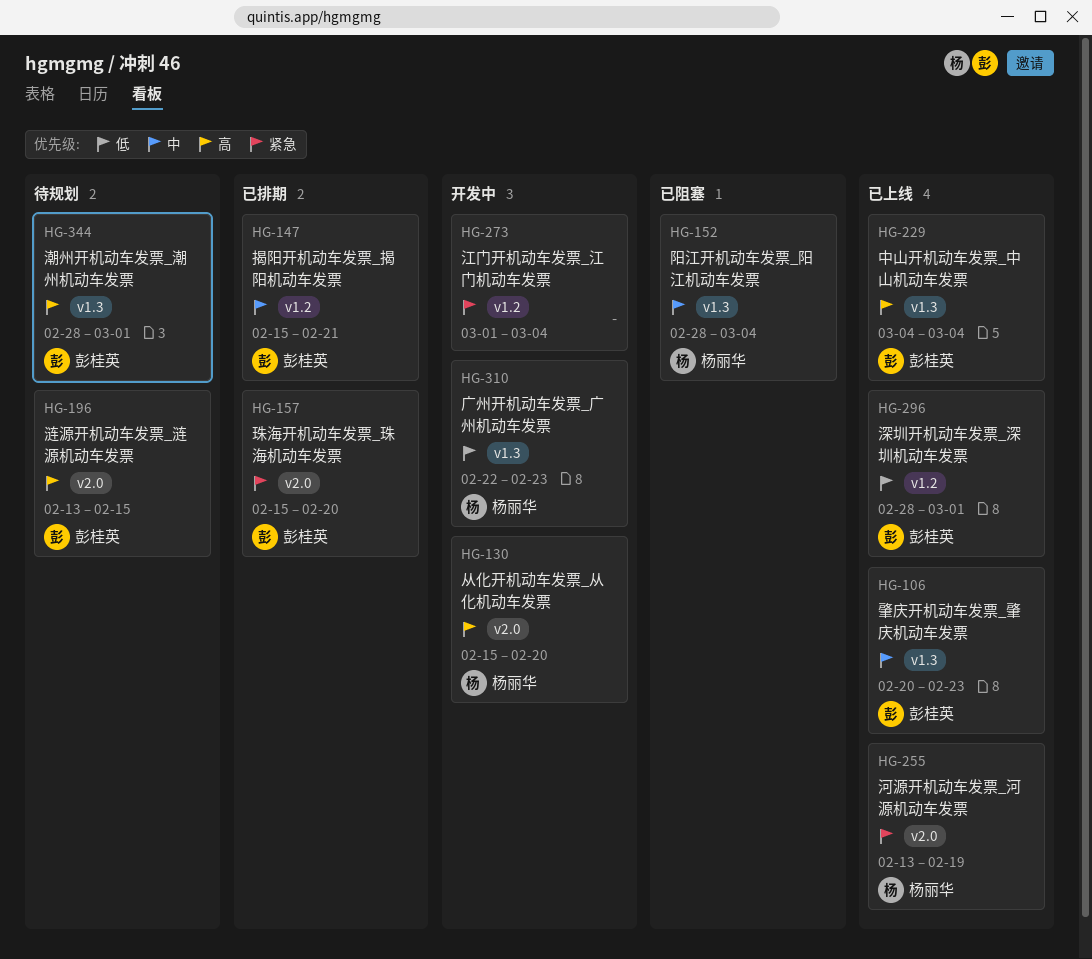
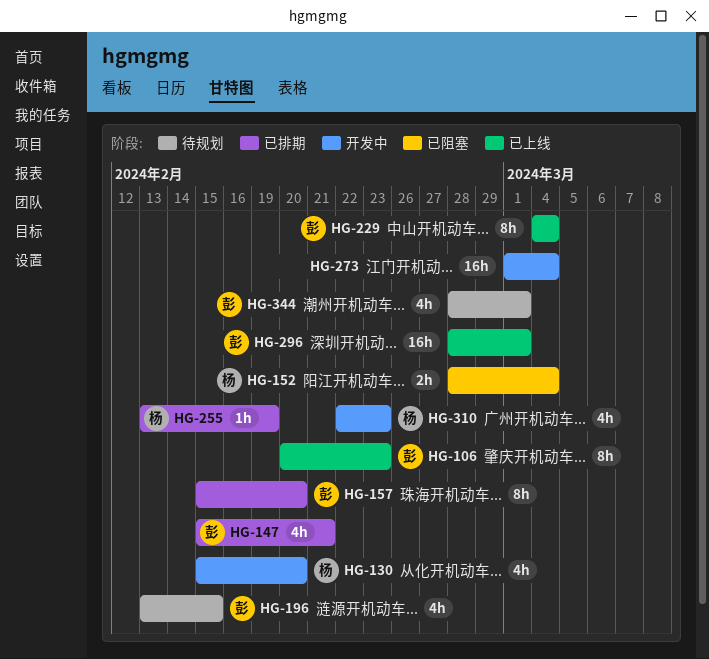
HG-255, status: 已上线 -> 已排期

